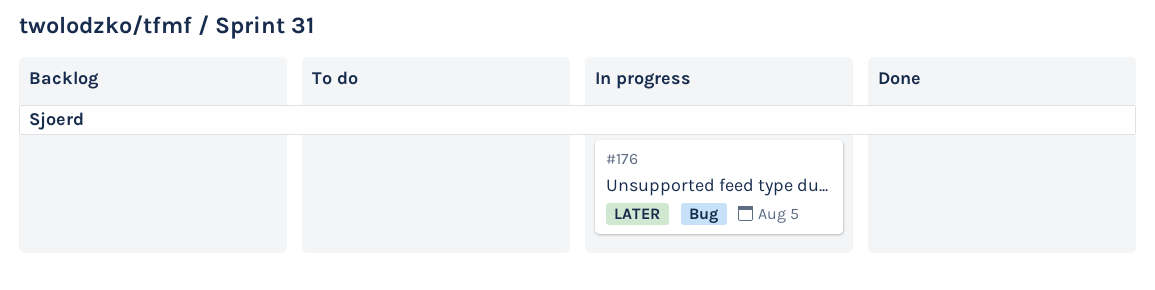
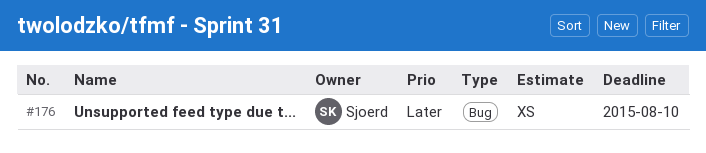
#176, due: Aug 5 -> Aug 10

